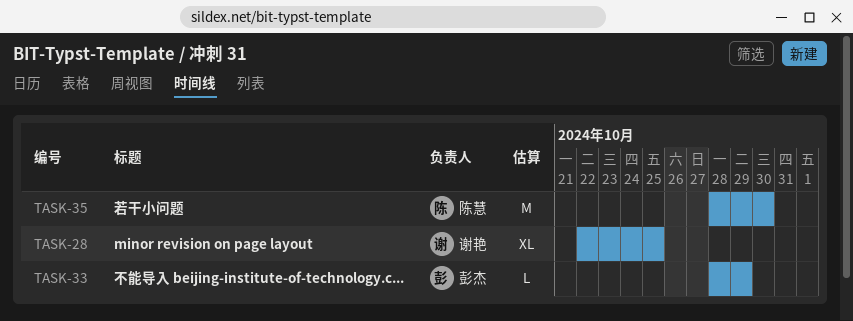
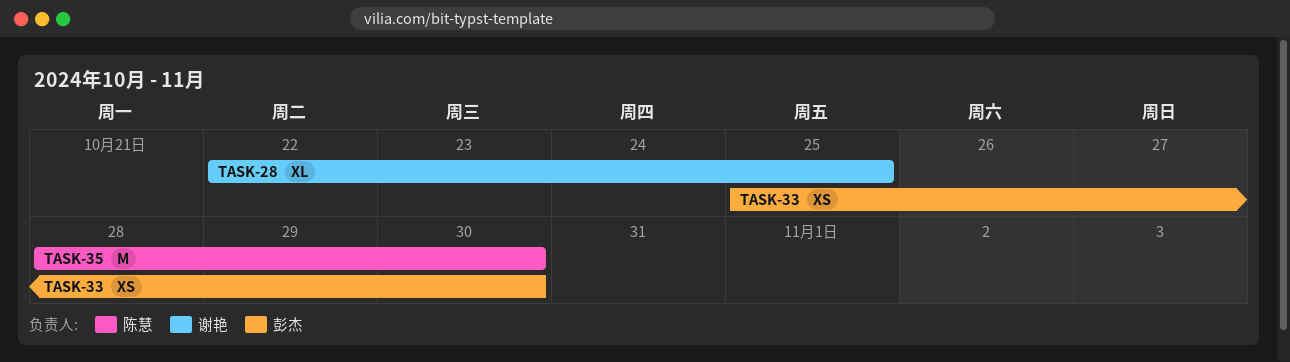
TASK-33, estimate: L -> XS
TASK-33, start: Oct 28 -> Oct 25
TASK-33, due: Oct 29 -> Oct 30

